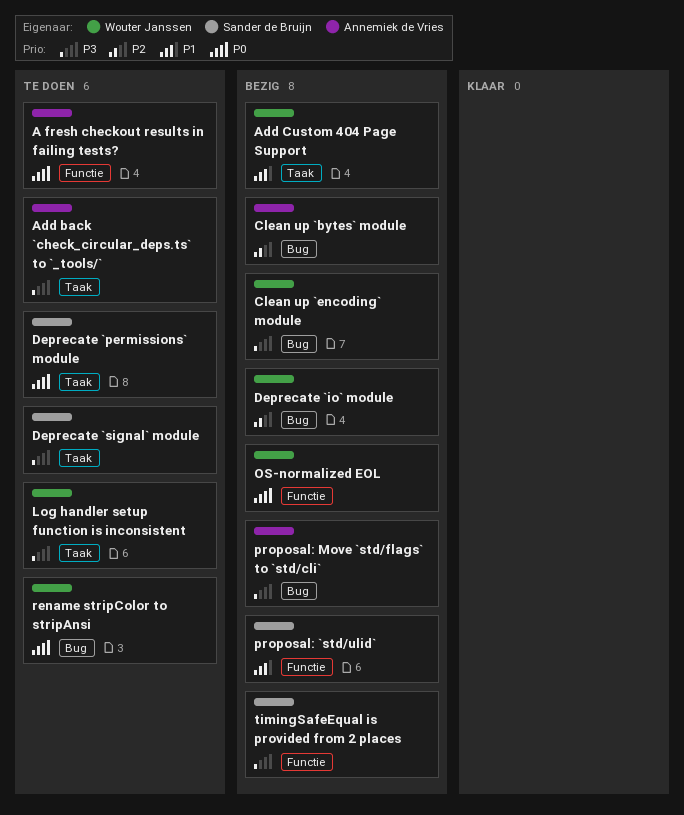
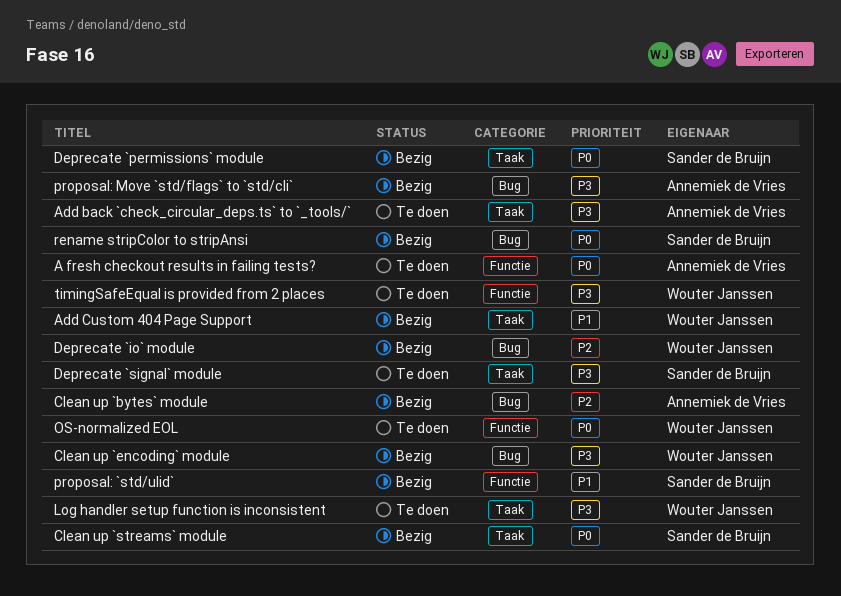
Clean up `streams` module: none -> present
Deprecate `permissions` module, status: Te doen -> Bezig
OS-normalized EOL, status: Bezig -> Te doen
rename stripColor to stripAnsi, status: Te doen -> Bezig
rename stripColor to stripAnsi, owner: Wouter Janssen -> Sander de Bruijn
timingSafeEqual is provided from 2 places, status: Bezig -> Te doen
timingSafeEqual is provided from 2 places, owner: Sander de Bruijn -> Wouter Janssen

